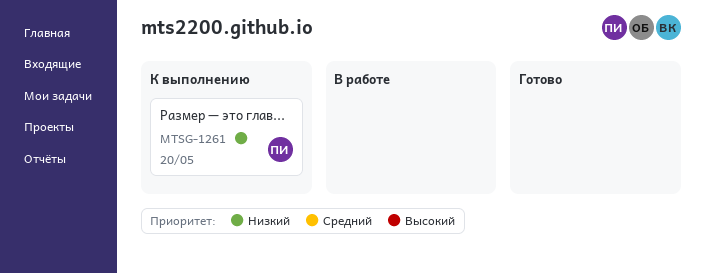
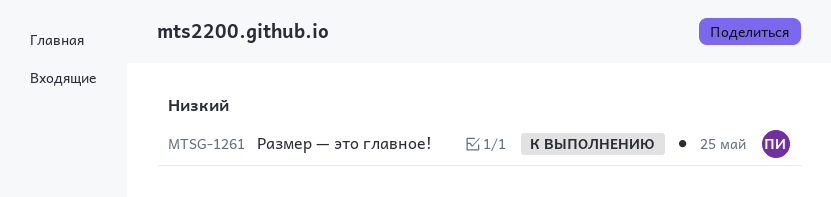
MTSG-1261, due: May 20 -> May 25

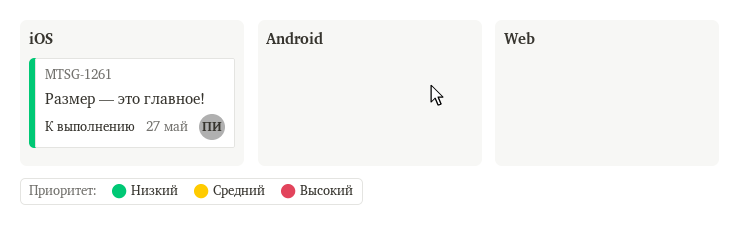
MTSG-1261, due: May 25 -> May 27

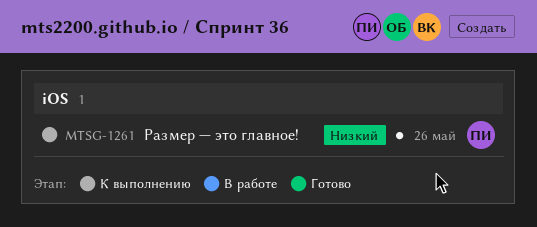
MTSG-1261, due: May 27 -> May 26

